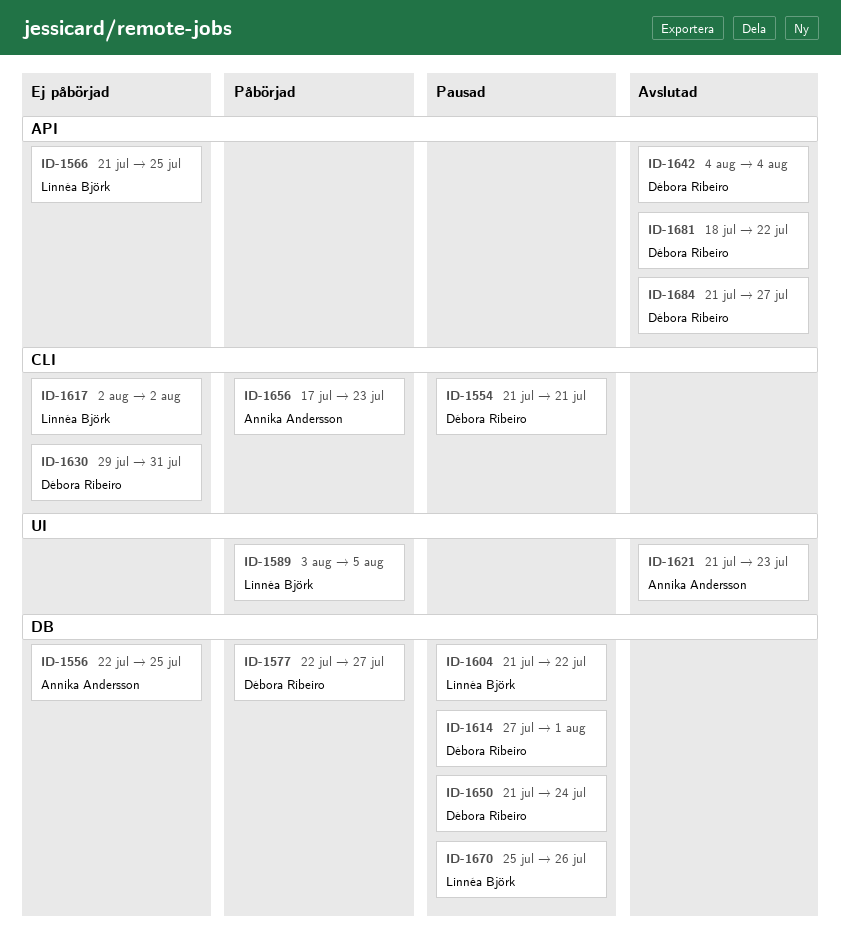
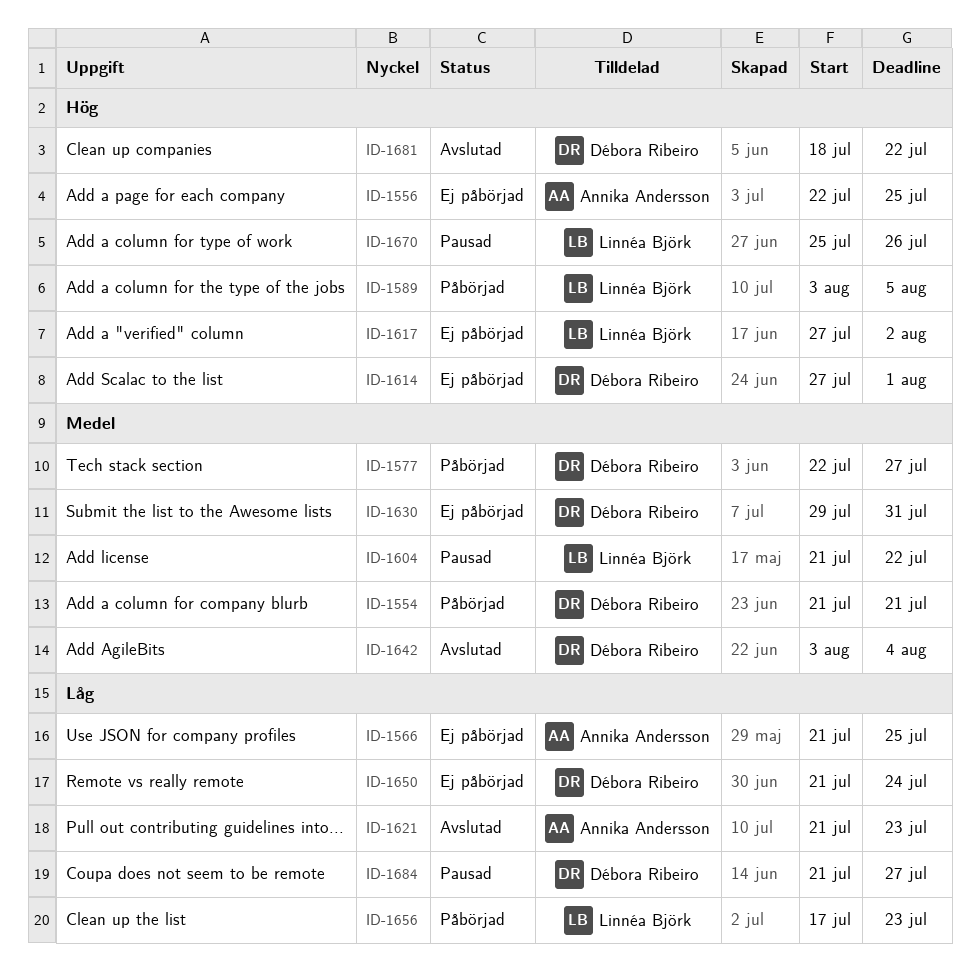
ID-1554, status: Pausad -> Påbörjad
ID-1566, owner: Linnéa Björk -> Annika Andersson
ID-1614, status: Pausad -> Ej påbörjad
ID-1617, start: Aug 2 -> Jul 27
ID-1642, start: Aug 4 -> Aug 3
ID-1650, status: Pausad -> Ej påbörjad
ID-1656, owner: Annika Andersson -> Linnéa Björk
ID-1684, status: Avslutad -> Pausad

